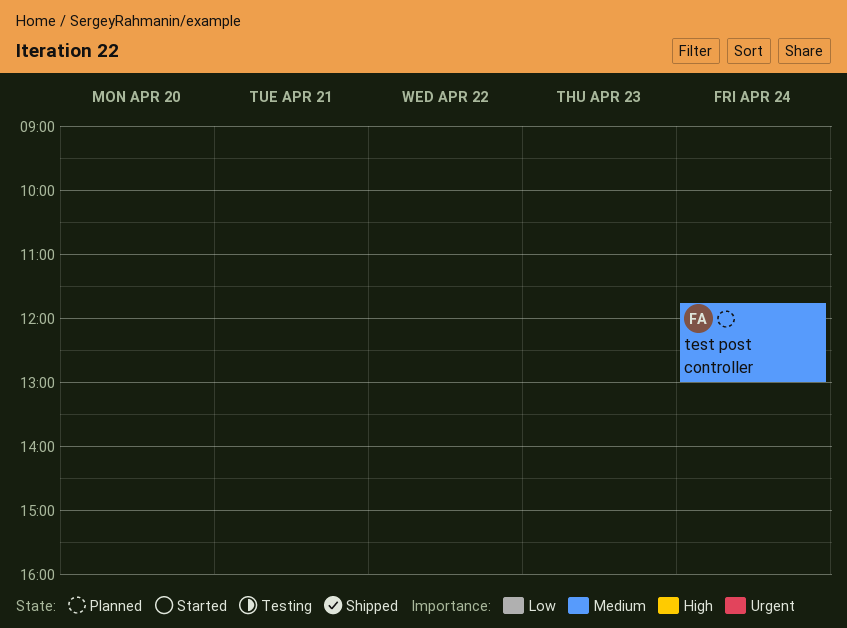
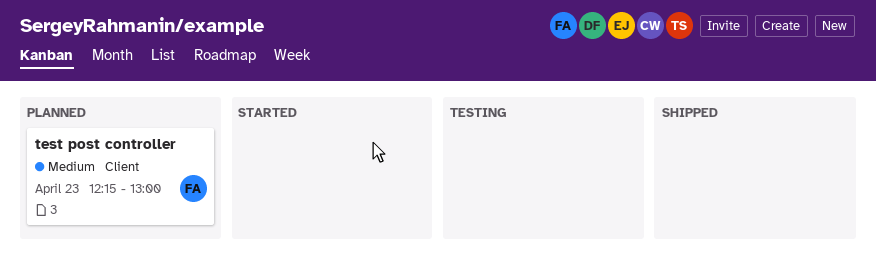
test post controller, day: Apr 24 -> Apr 23
test post controller, begins: 11:45 -> 12:15

